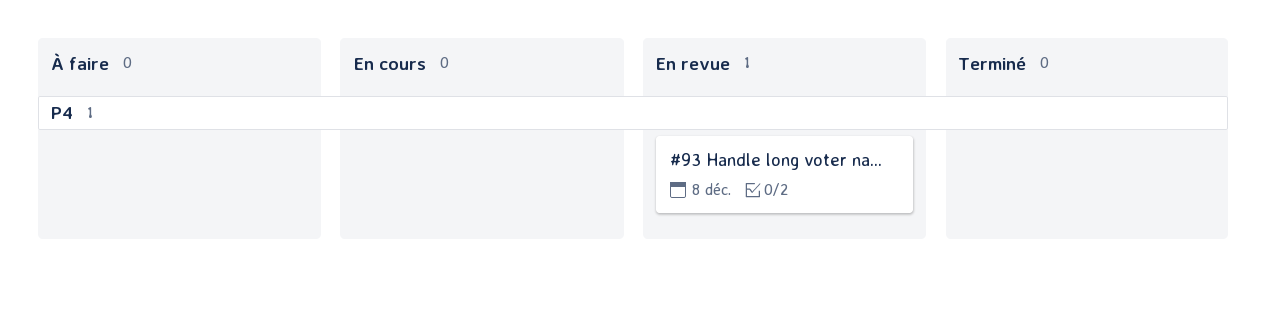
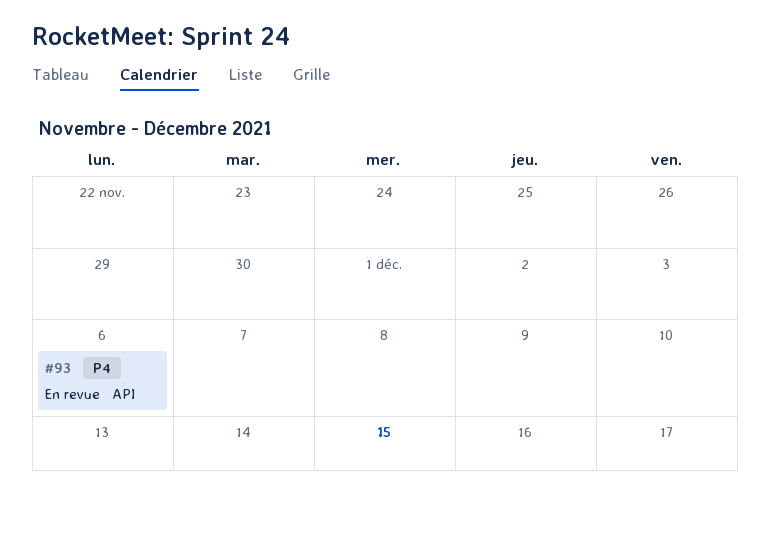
#93, due: Dec 8 -> Dec 6

